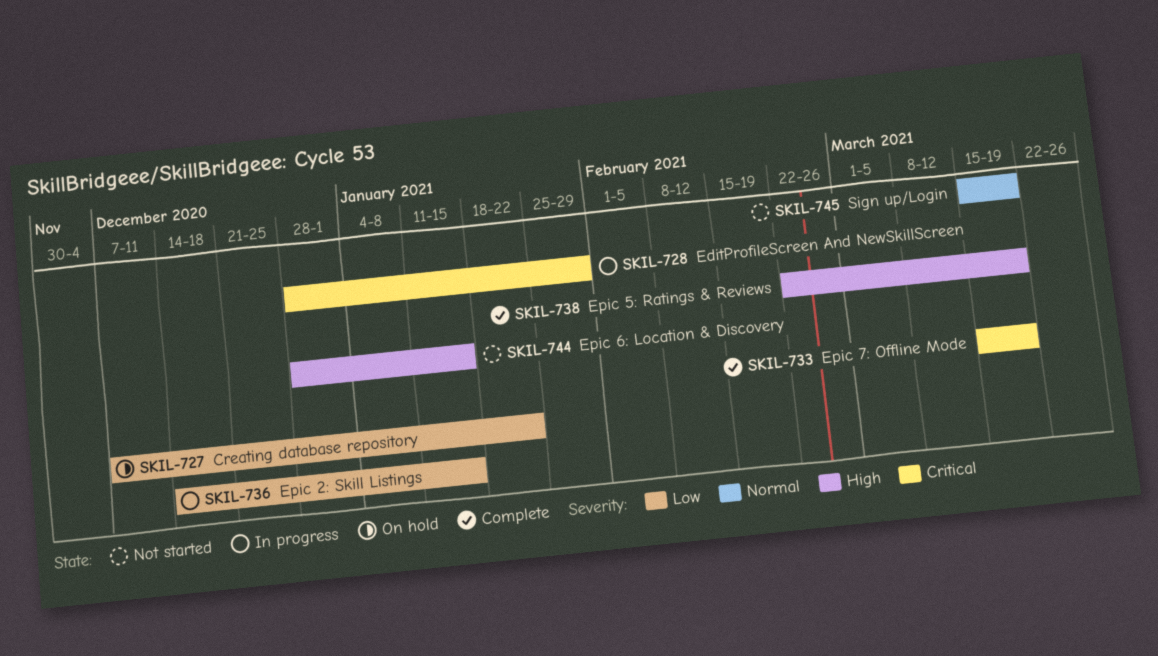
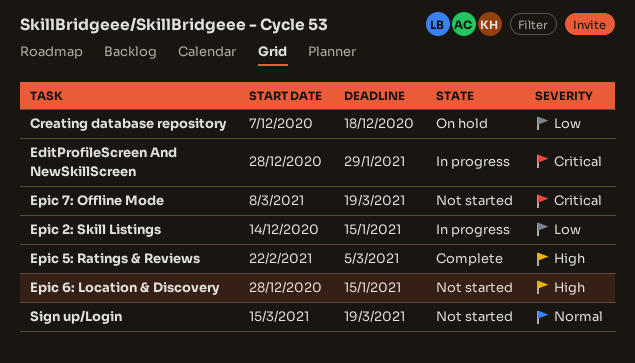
Creating database repository, due: Jan 22 -> Dec 18
Epic 5: Ratings & Reviews, due: Mar 19 -> Mar 5
Epic 7: Offline Mode, status: Complete -> Not started
Epic 7: Offline Mode, start: Mar 15 -> Mar 8

